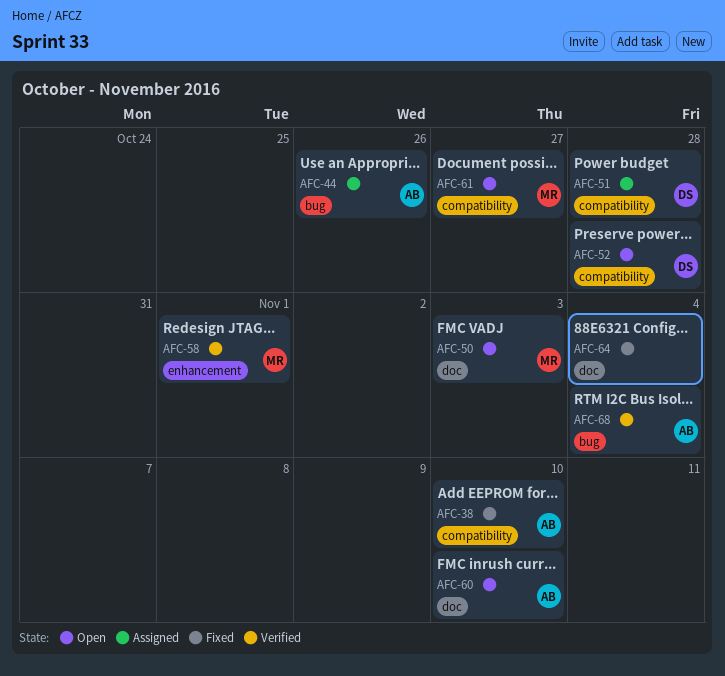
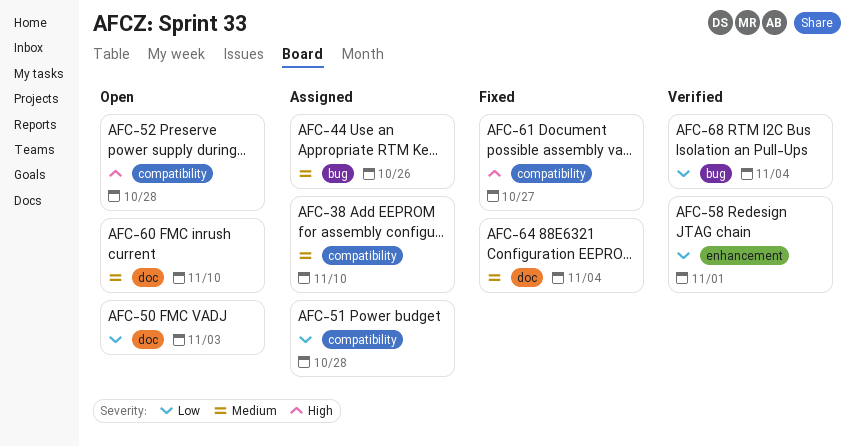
AFC-38, status: Fixed -> Assigned
AFC-61, status: Open -> Fixed

